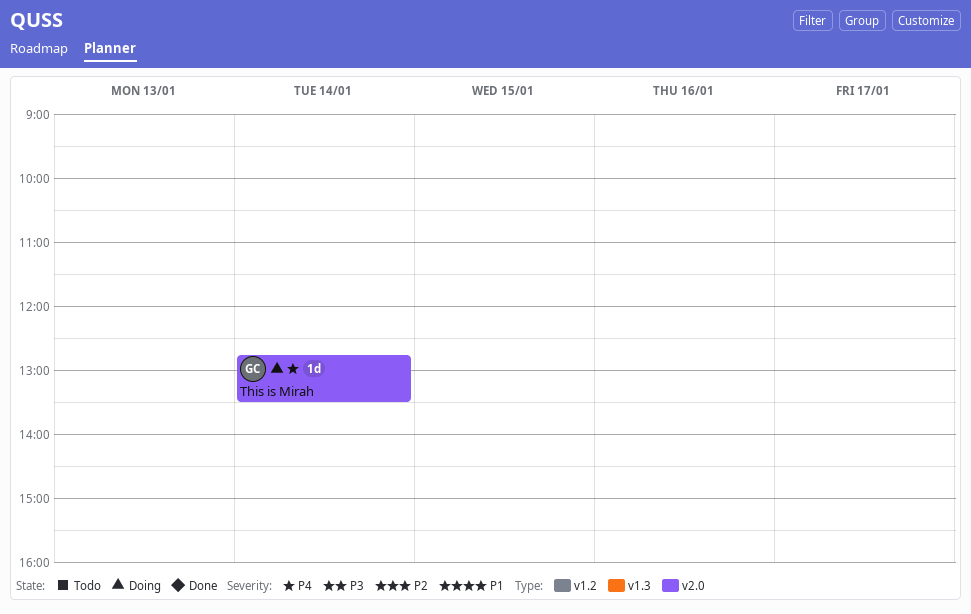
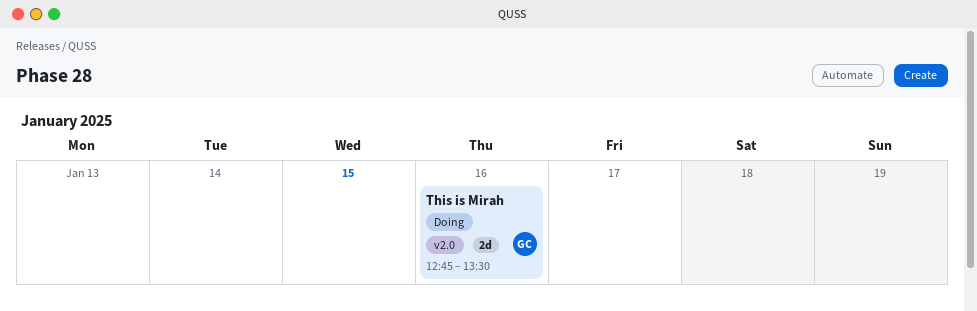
This is Mirah, estimate: 1d -> 2d
This is Mirah, day: Jan 14 -> Jan 16

